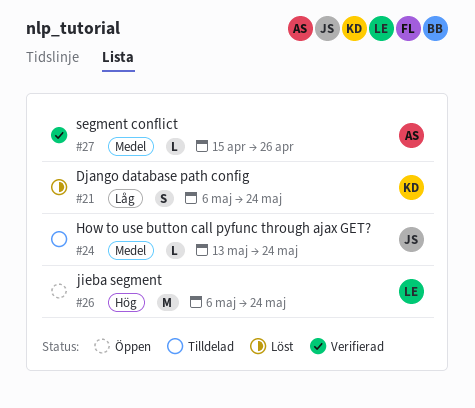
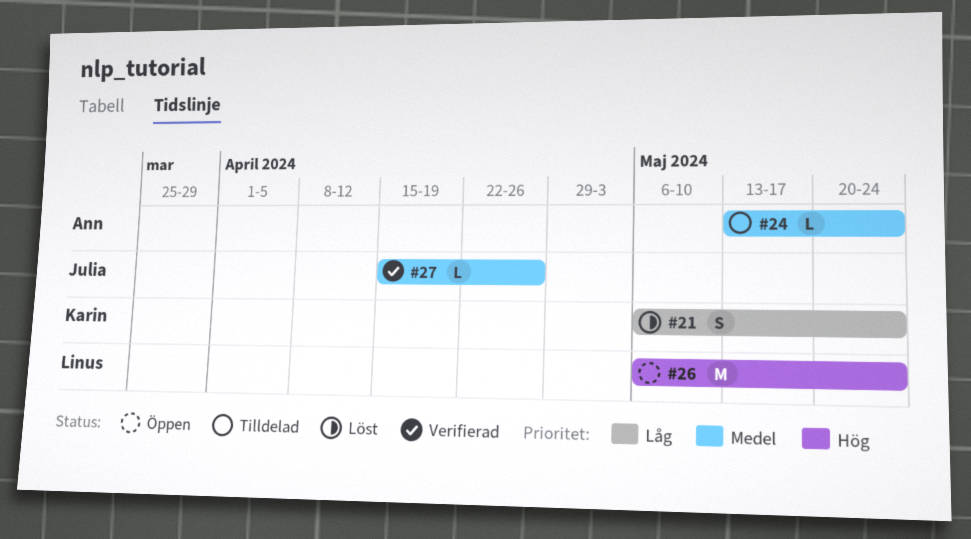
#24, owner: Julia -> Ann
#27, owner: Ann -> Julia

